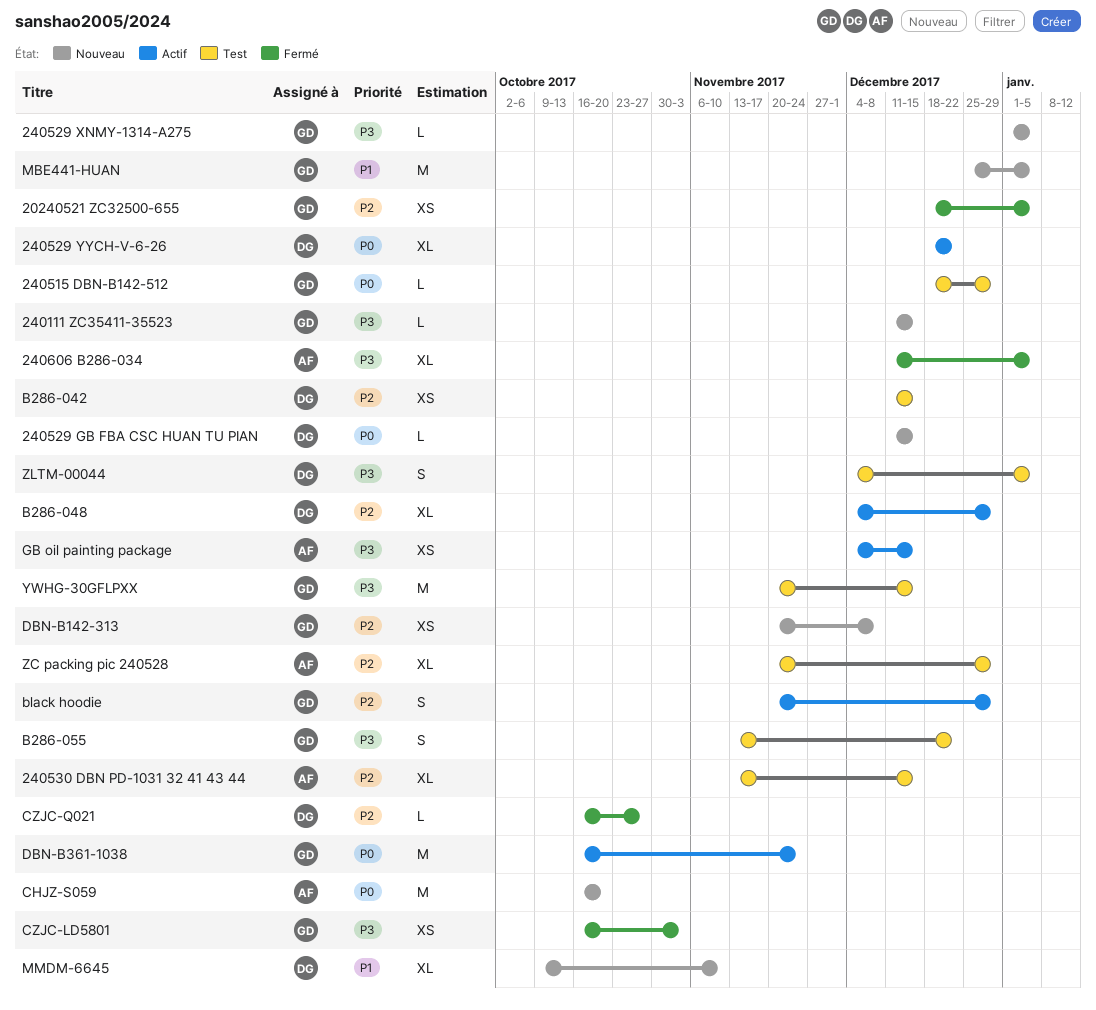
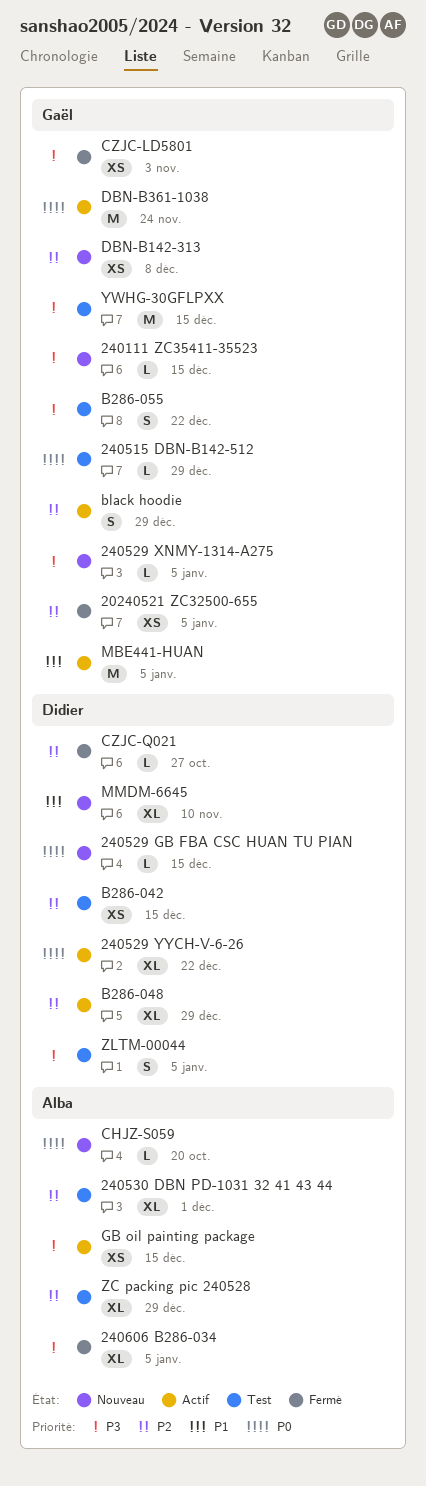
240530 DBN PD-1031 32 41 43 44, due: Dec 15 -> Dec 1
CHJZ-S059, estimate: M -> L
MBE441-HUAN, status: Nouveau -> Actif

